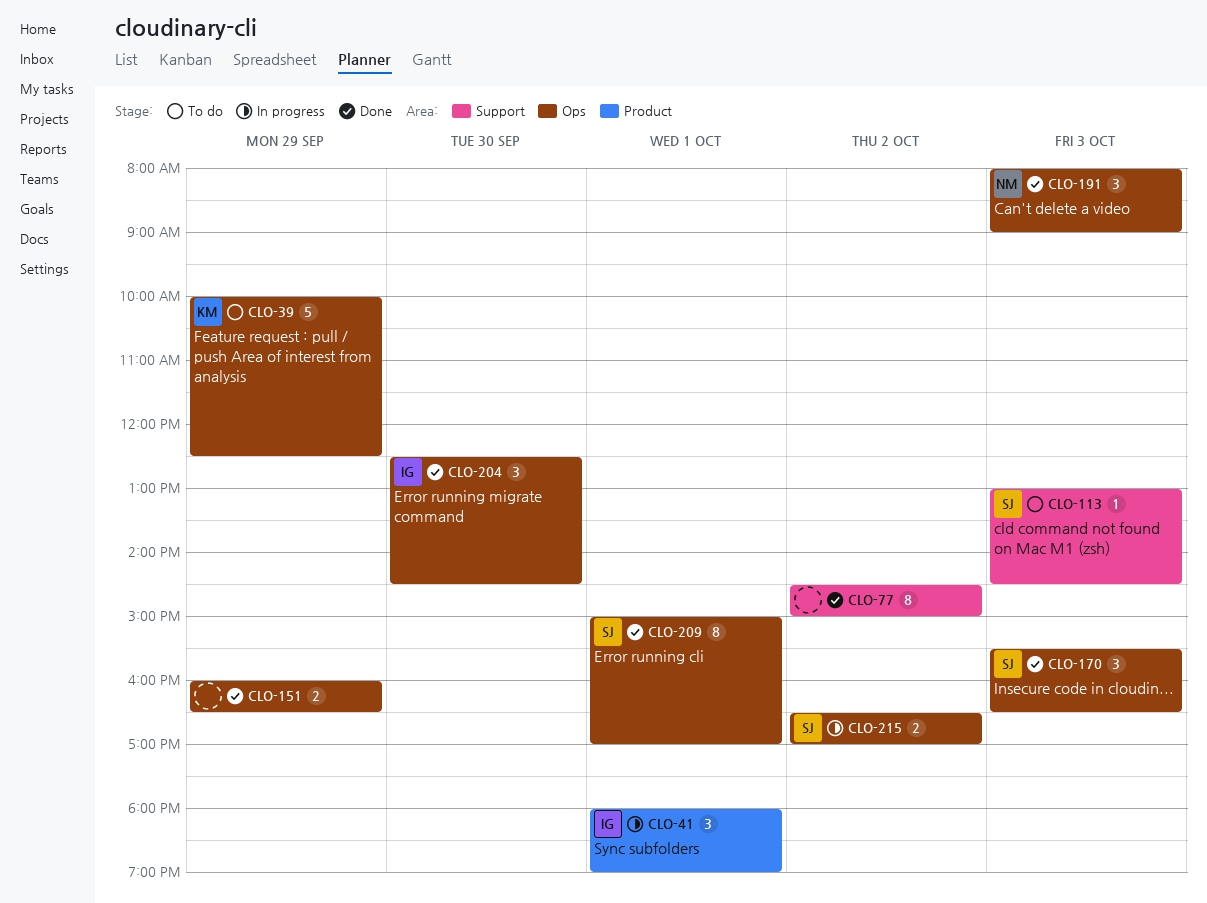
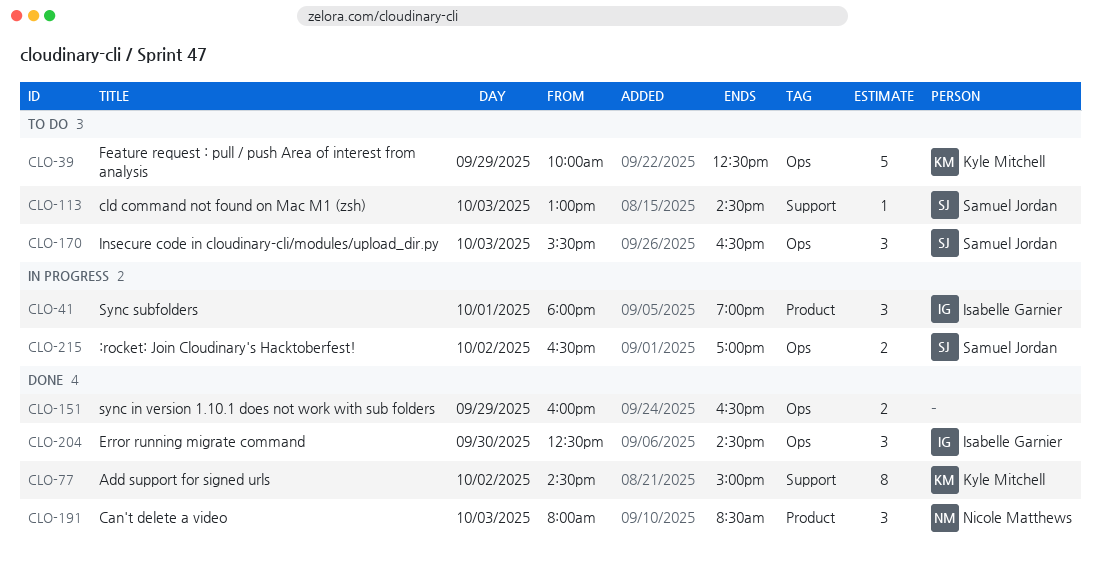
CLO-77, owner: none -> Kyle Mitchell
CLO-170, status: Done -> To do
CLO-191, label: Ops -> Product
CLO-191, ends: 09:00 -> 08:30
CLO-209: present -> none

